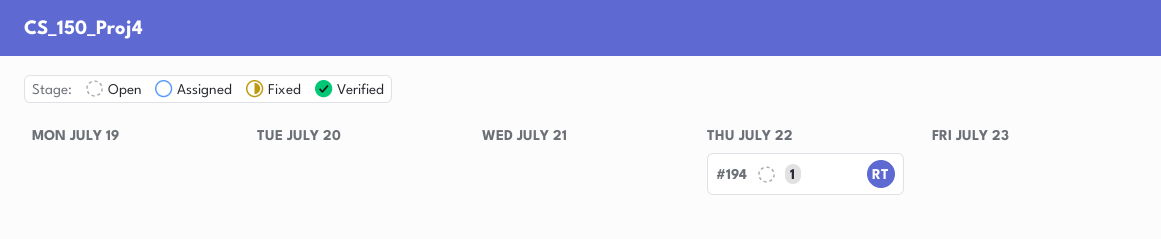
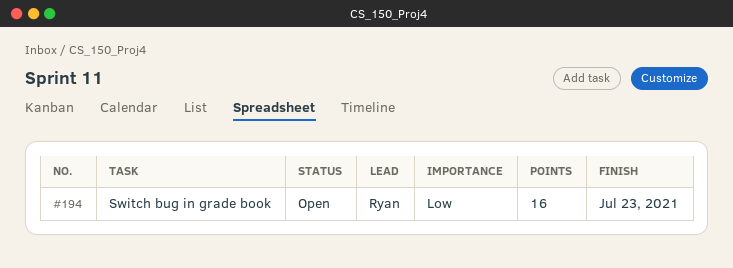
#194, estimate: 1 -> 16
#194, due: Jul 22 -> Jul 23

